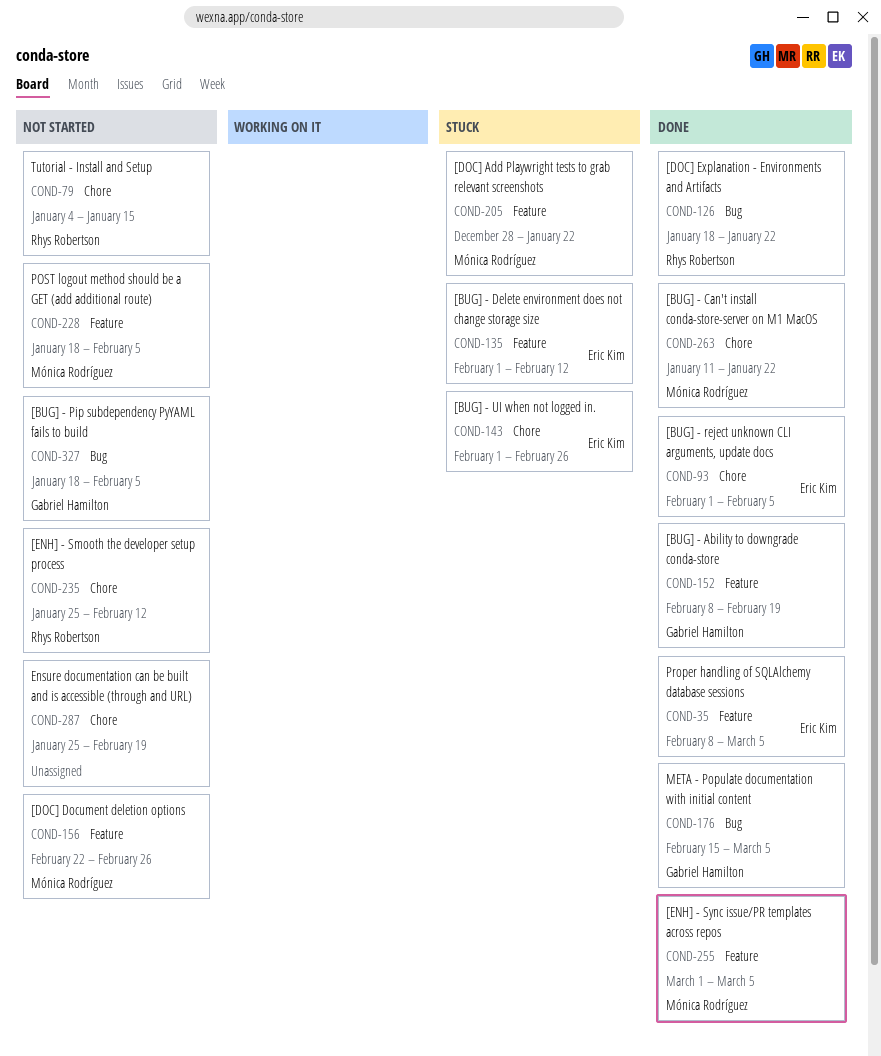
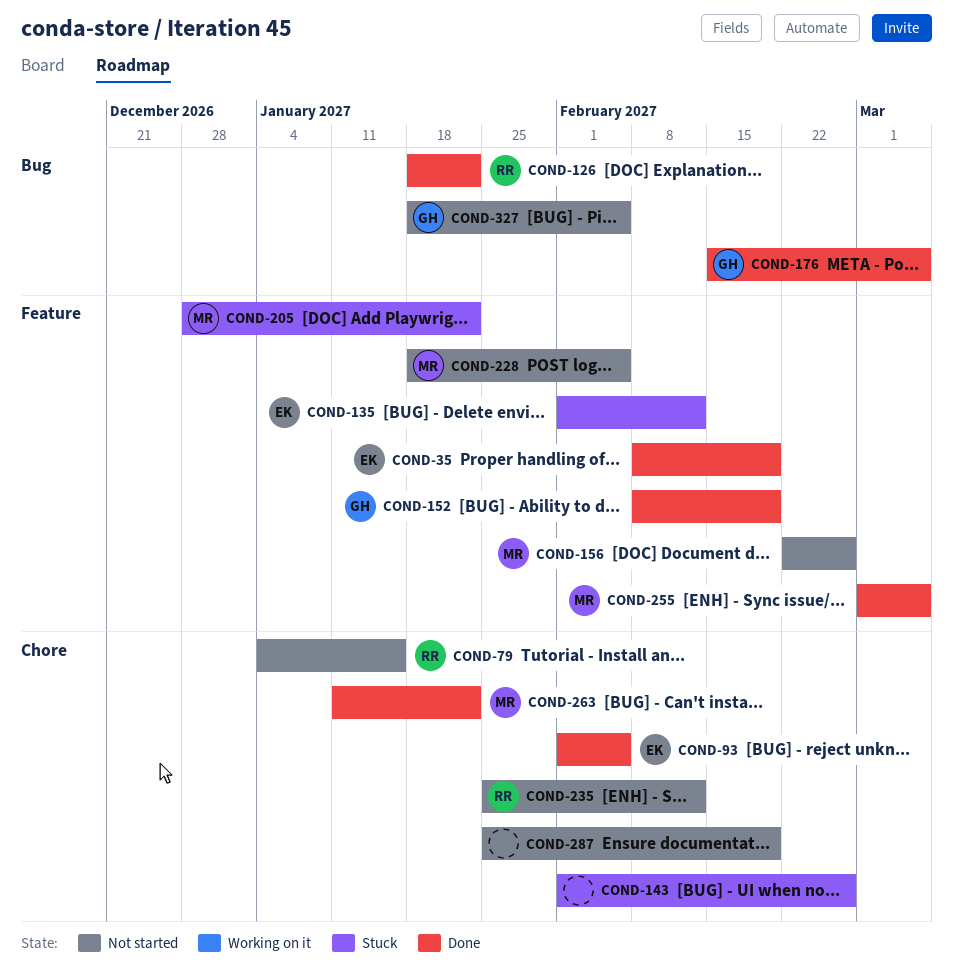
COND-35, due: Mar 5 -> Feb 19
COND-143, owner: Eric Kim -> none

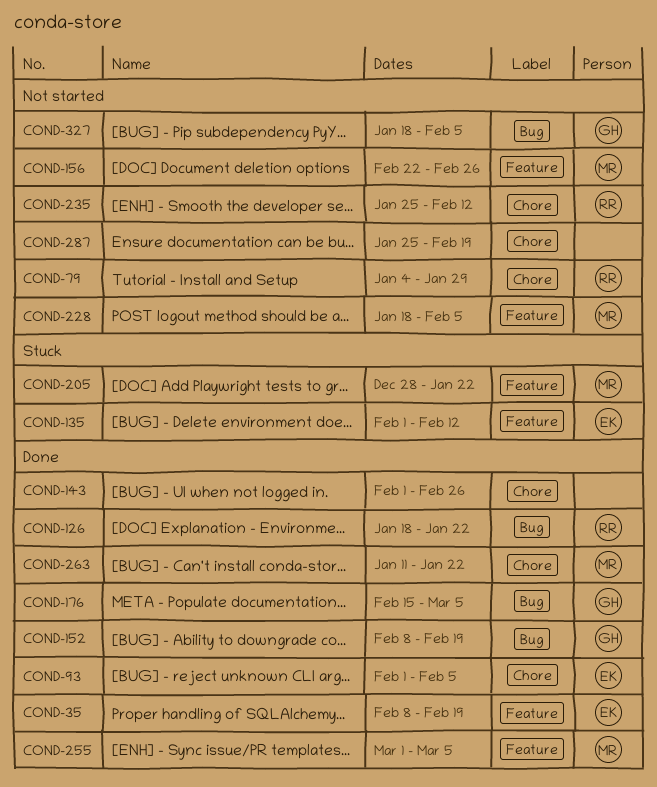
COND-79, due: Jan 15 -> Jan 29
COND-143, status: Stuck -> Done
COND-152, label: Feature -> Bug

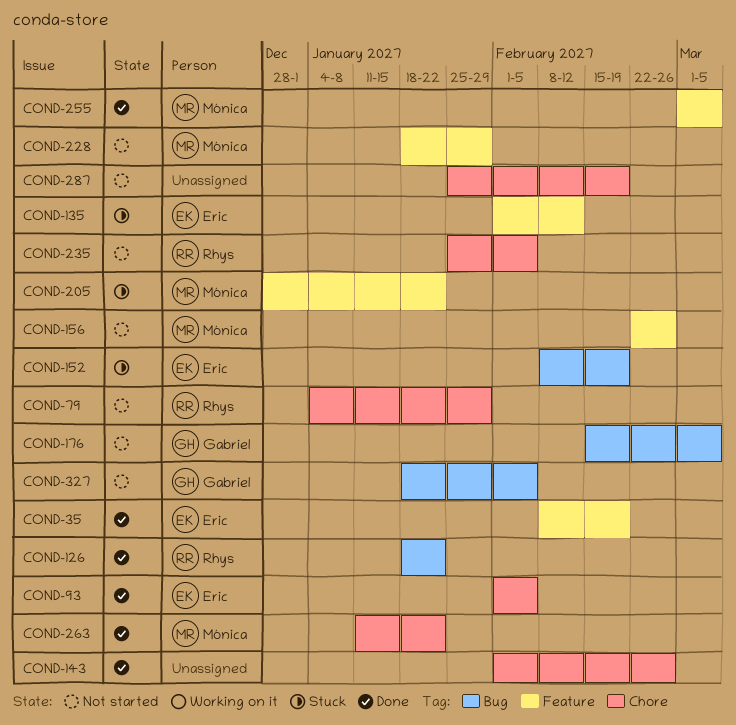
COND-152, status: Done -> Stuck
COND-152, owner: Gabriel -> Eric
COND-176, status: Done -> Not started
COND-228, due: Feb 5 -> Jan 29
COND-235, due: Feb 12 -> Feb 5

